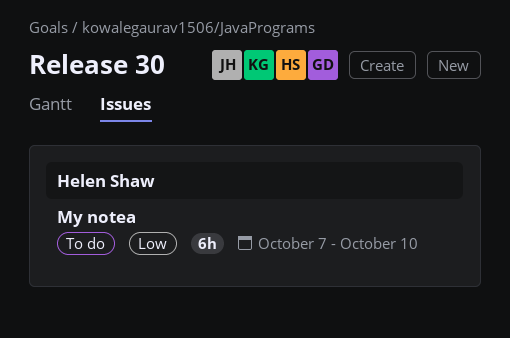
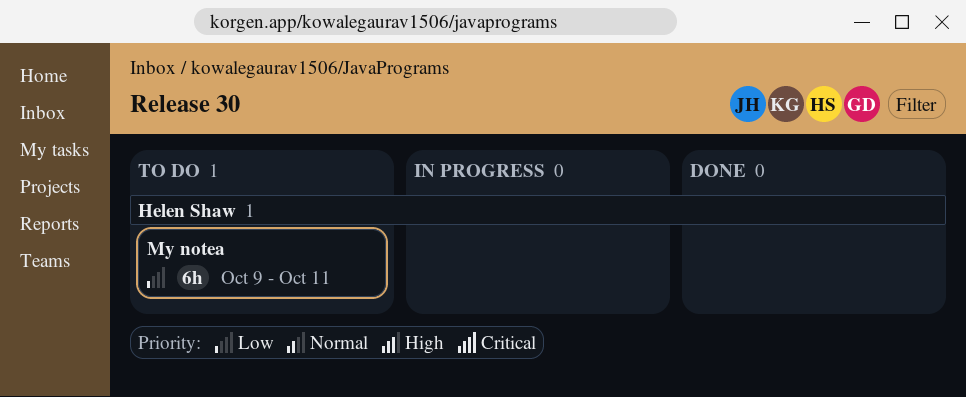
My notea, start: Oct 7 -> Oct 9
My notea, due: Oct 10 -> Oct 11

